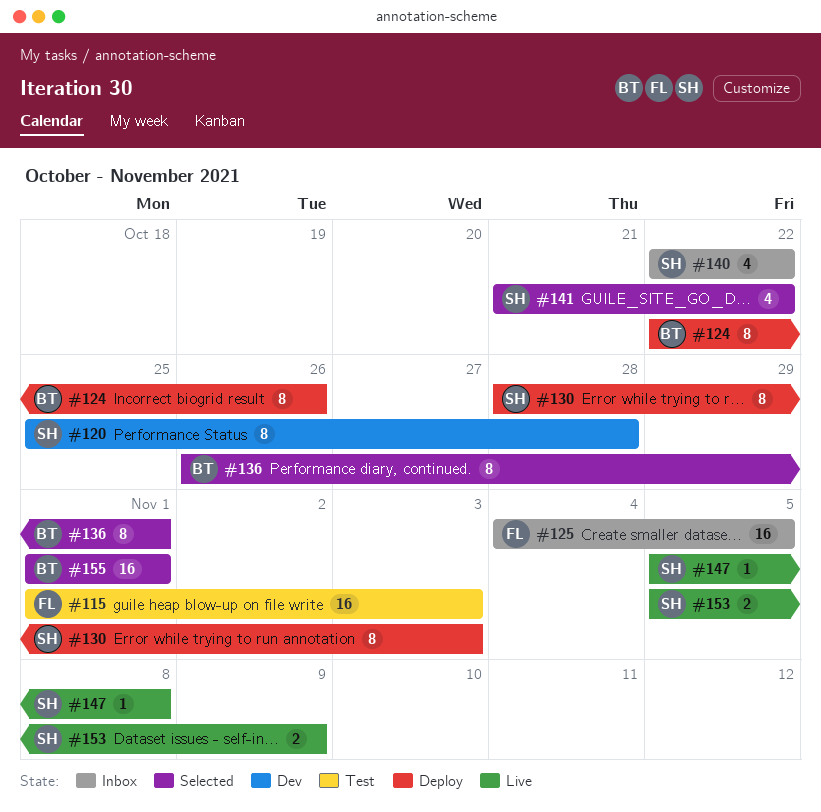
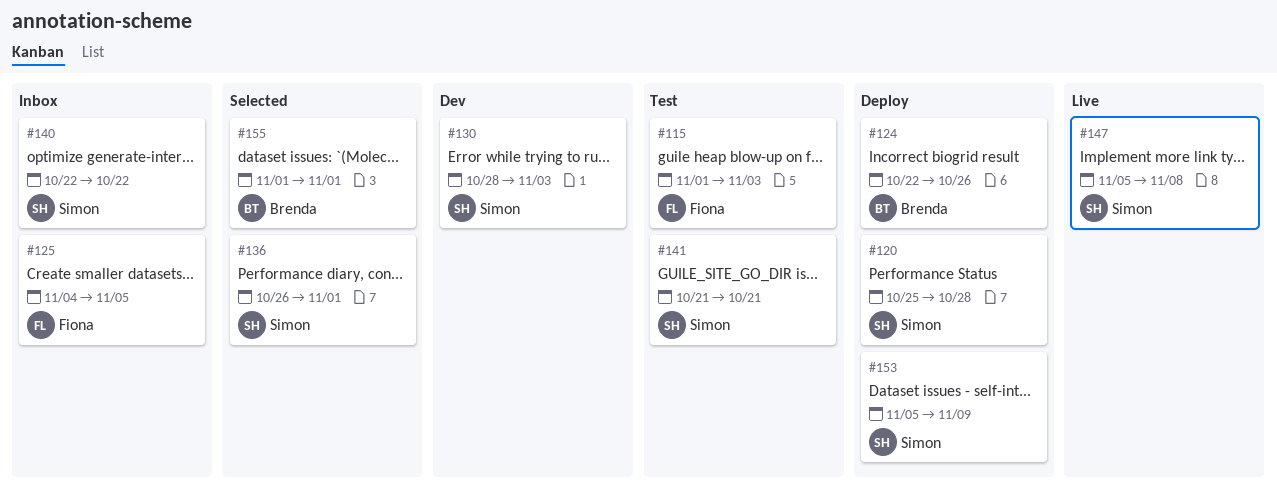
#120, status: Dev -> Deploy
#130, status: Deploy -> Dev
#136, owner: Brenda -> Simon
#141, status: Selected -> Test
#141, due: Oct 22 -> Oct 21
#153, status: Live -> Deploy

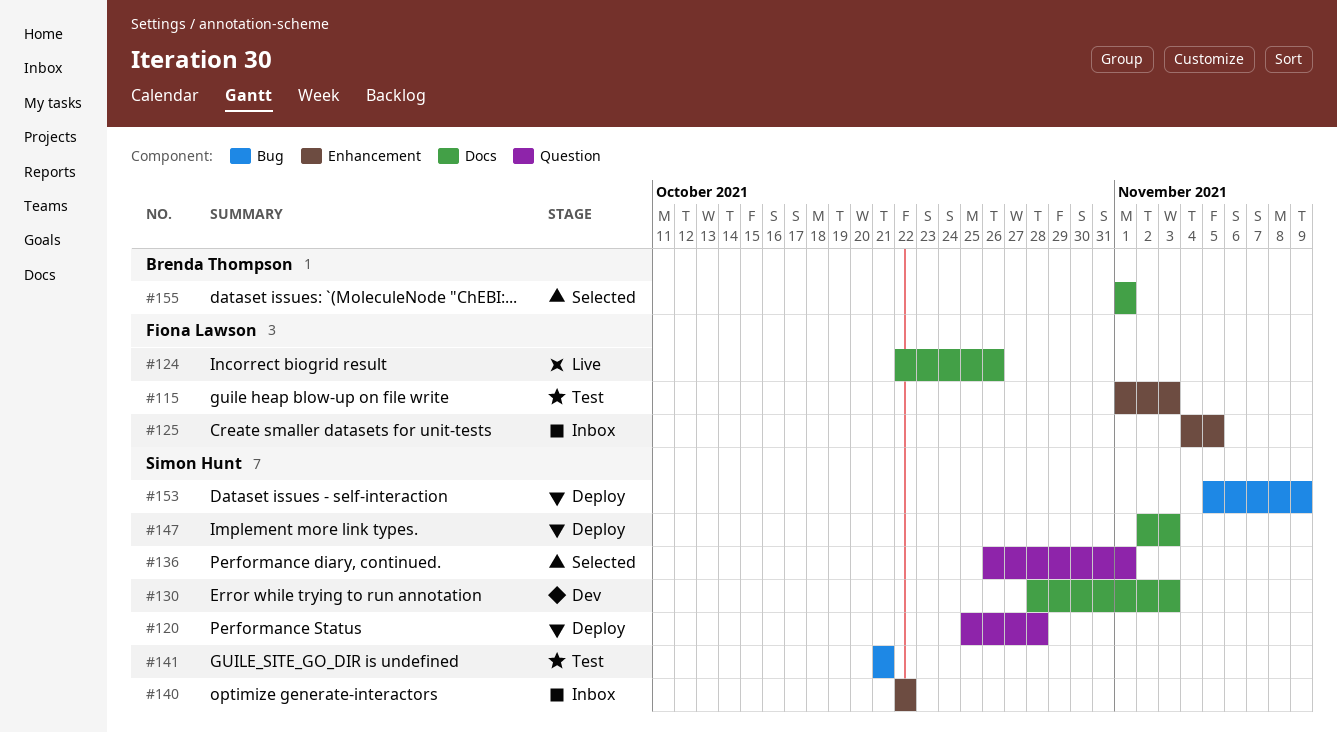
#124, status: Deploy -> Live
#124, owner: Brenda Thompson -> Fiona Lawson
#147, status: Live -> Deploy
#147, start: Nov 5 -> Nov 2
#147, due: Nov 8 -> Nov 3

